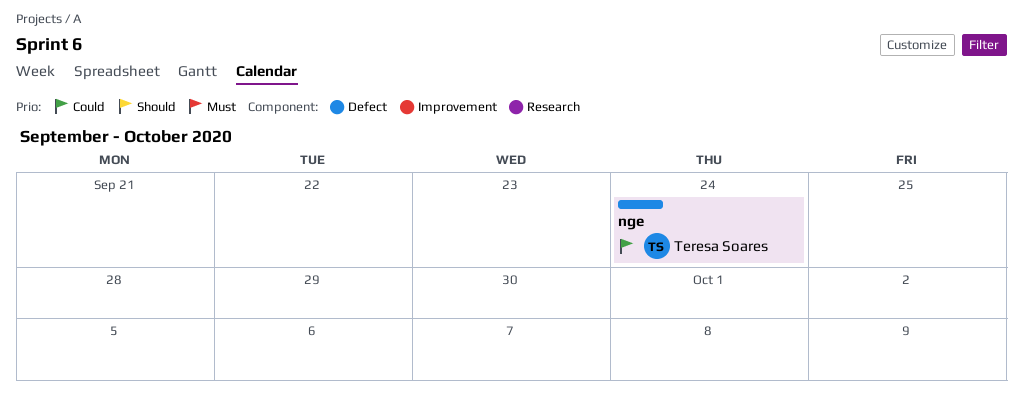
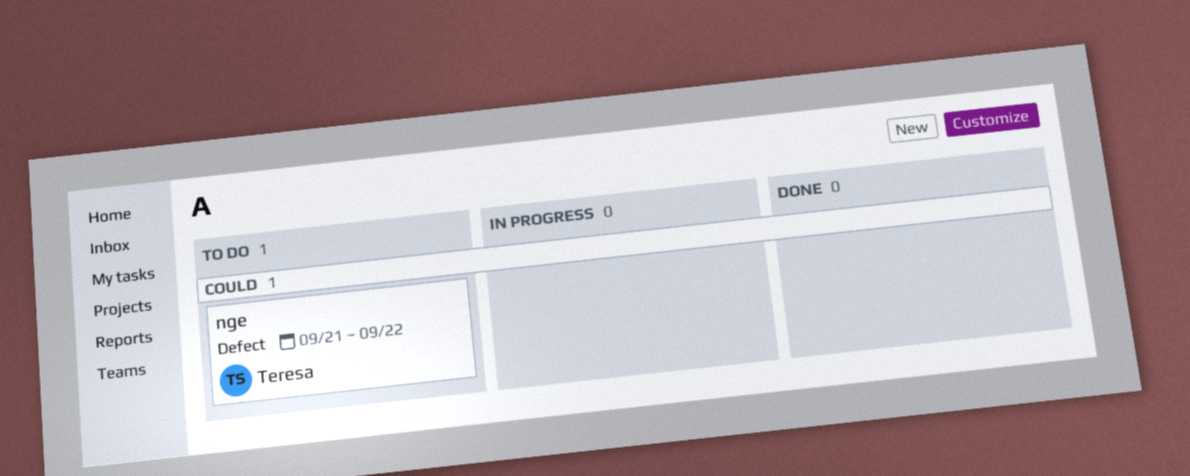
nge, due: Sep 24 -> Sep 22

